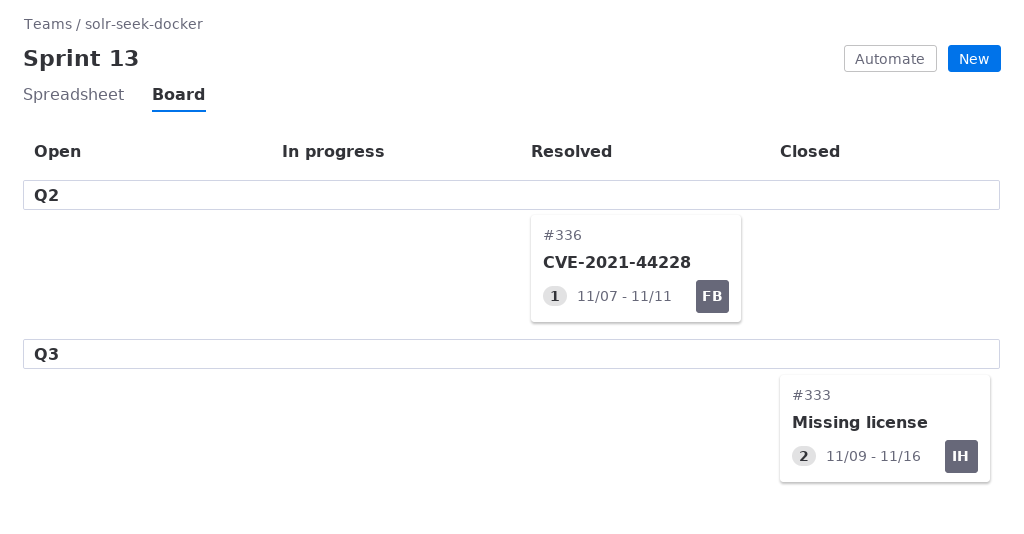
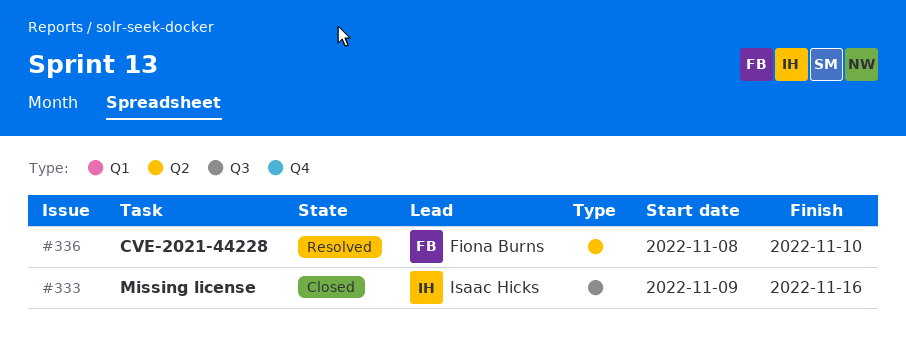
#336, start: Nov 7 -> Nov 8
#336, due: Nov 11 -> Nov 10

